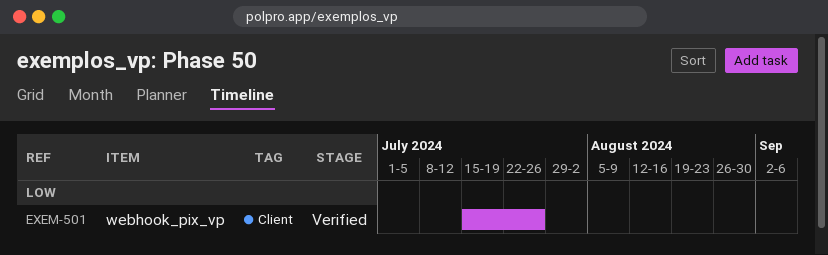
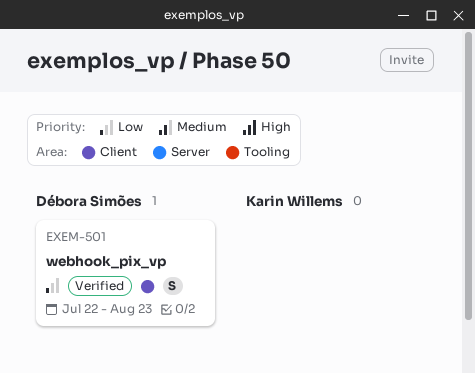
EXEM-501, start: Jul 15 -> Jul 22
EXEM-501, due: Jul 26 -> Aug 23

